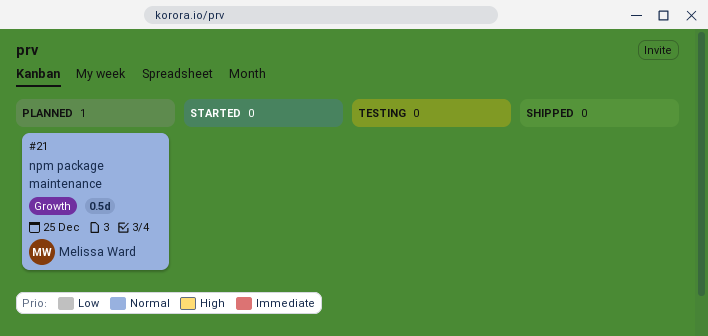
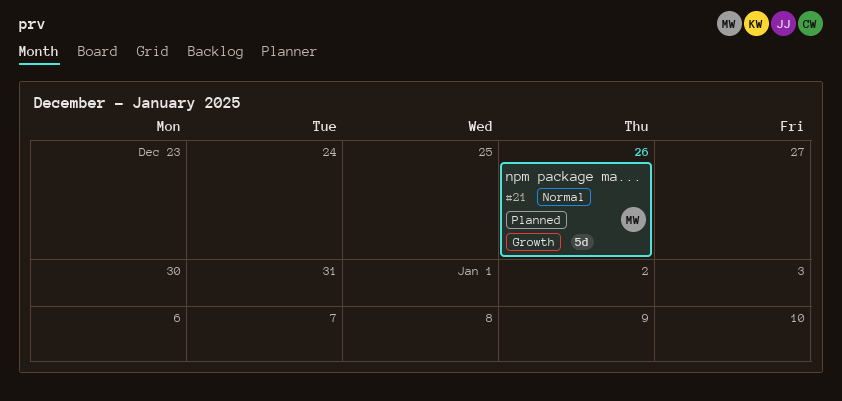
#21, estimate: 0.5d -> 5d
#21, due: Dec 25 -> Dec 26

